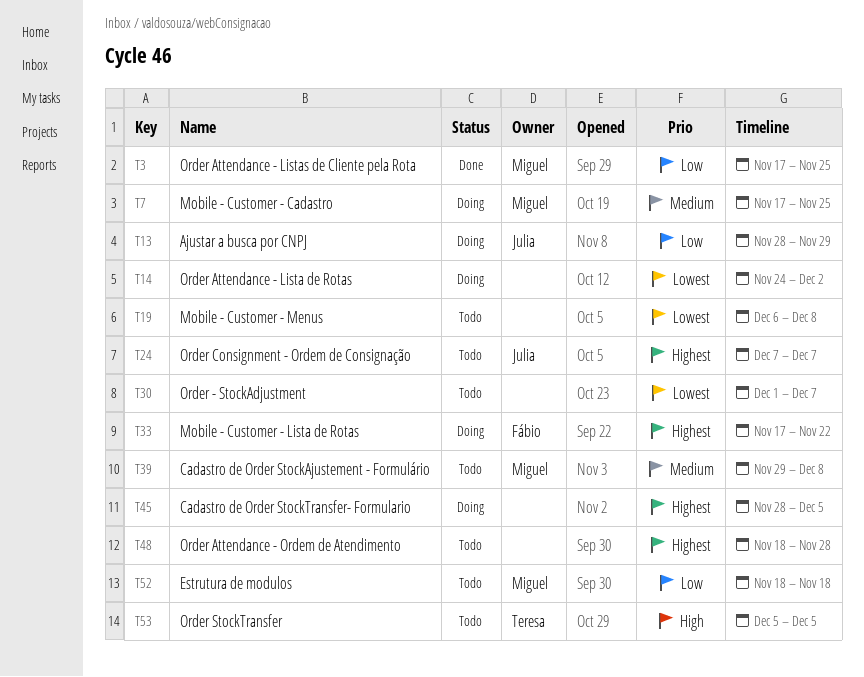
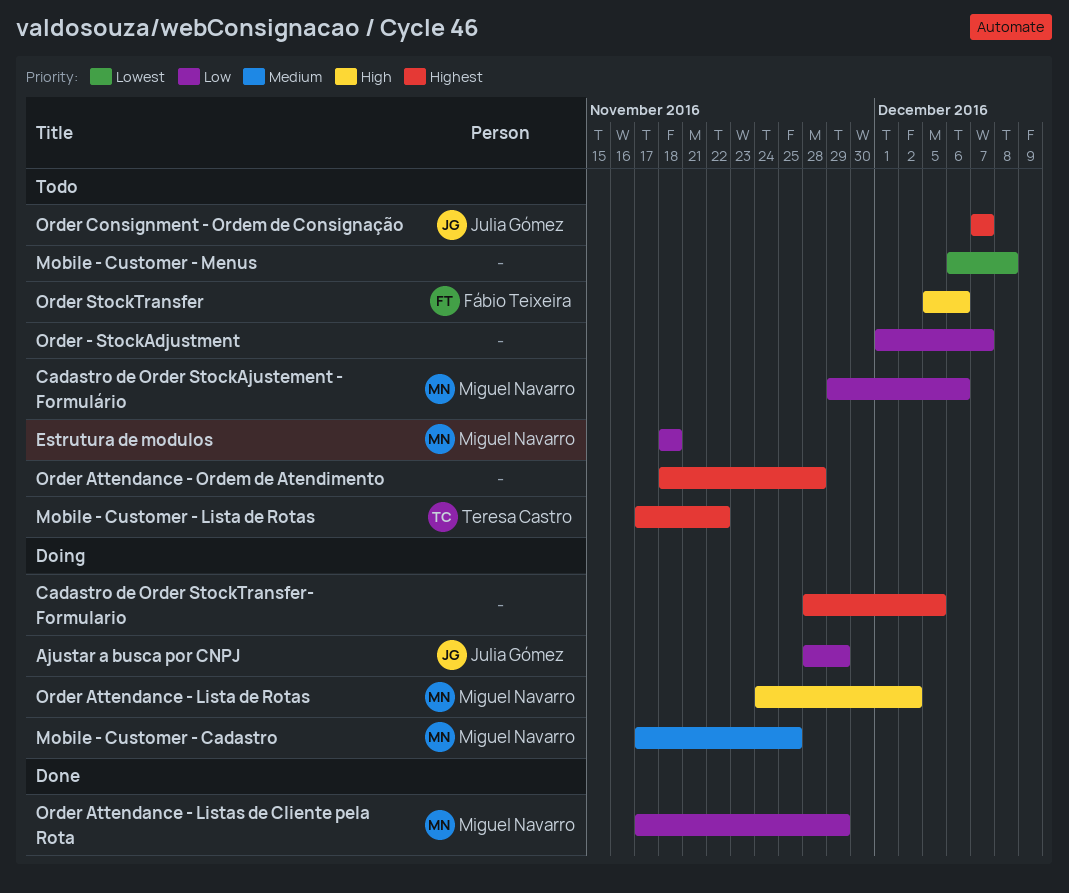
Cadastro de Order StockAjustement - Formulário, priority: Medium -> Low
Cadastro de Order StockAjustement - Formulário, due: Dec 8 -> Dec 6
Mobile - Customer - Lista de Rotas, status: Doing -> Todo
Mobile - Customer - Lista de Rotas, owner: Fábio Teixeira -> Teresa Castro
Order - StockAdjustment, priority: Lowest -> Low
Order Attendance - Lista de Rotas, owner: none -> Miguel Navarro
Order Attendance - Lista de Rotas, priority: Lowest -> High
Order Attendance - Listas de Cliente pela Rota, due: Nov 25 -> Nov 29
Order StockTransfer, owner: Teresa Castro -> Fábio Teixeira
Order StockTransfer, due: Dec 5 -> Dec 6

